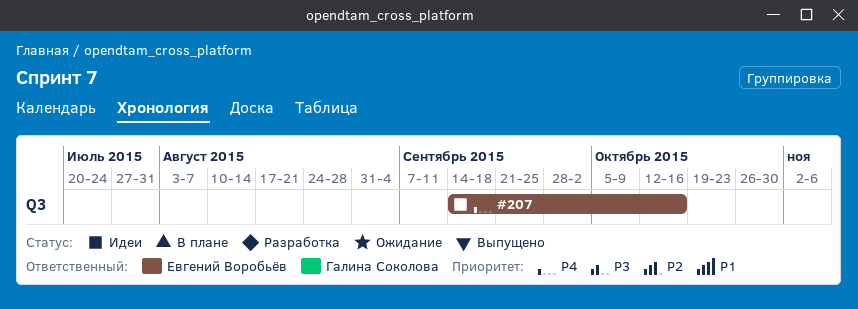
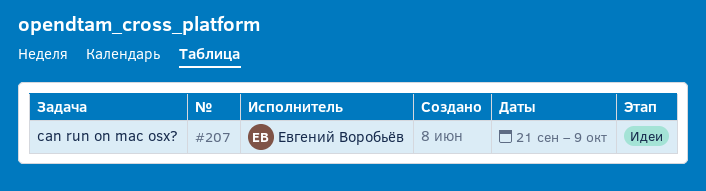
#207, start: Sep 14 -> Sep 21
#207, due: Oct 16 -> Oct 9

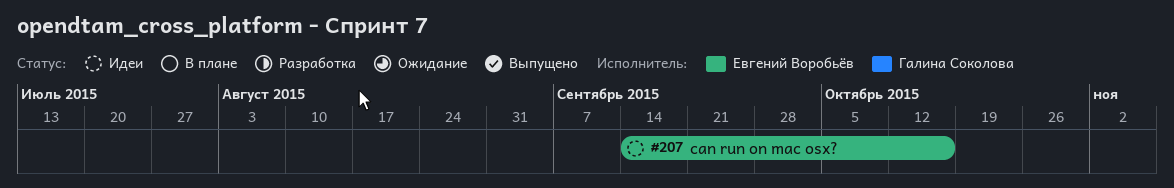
#207, start: Sep 21 -> Sep 14
#207, due: Oct 9 -> Oct 16

